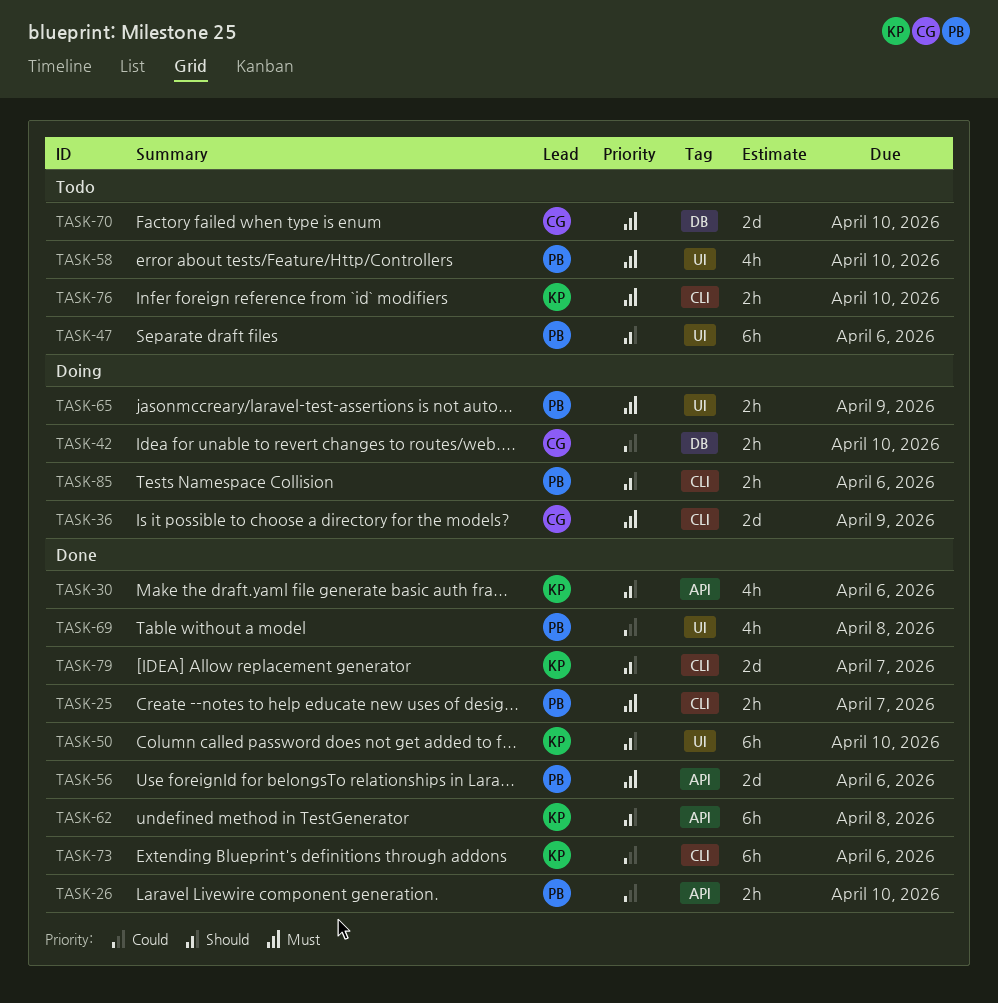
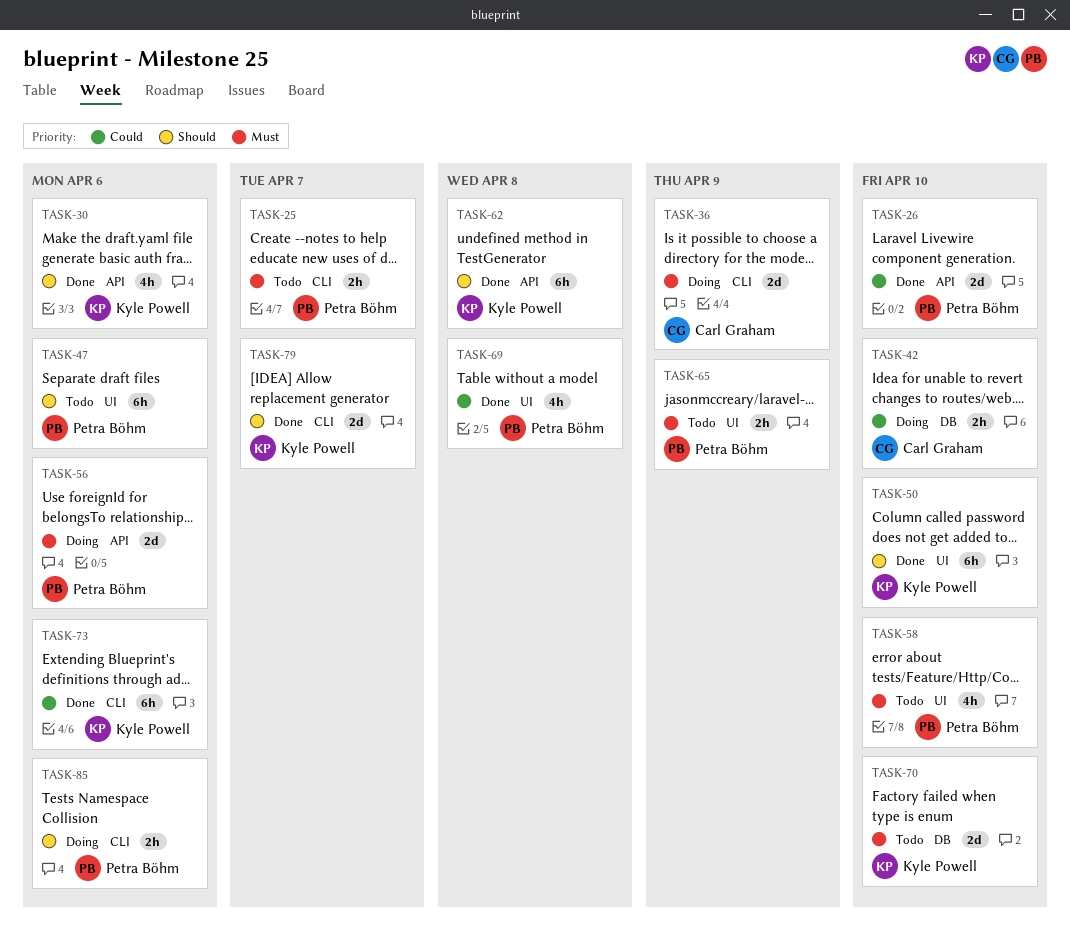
TASK-25, status: Done -> Todo
TASK-26, estimate: 2h -> 2d
TASK-56, status: Done -> Doing
TASK-65, status: Doing -> Todo
TASK-70, owner: Carl Graham -> Kyle Powell
TASK-76: present -> none

